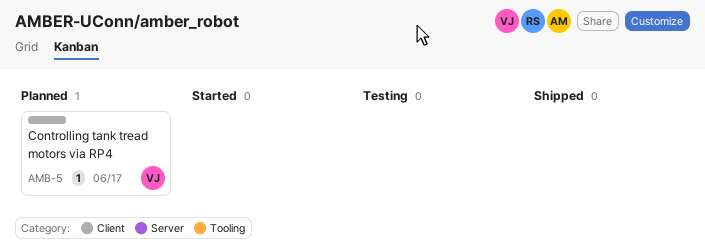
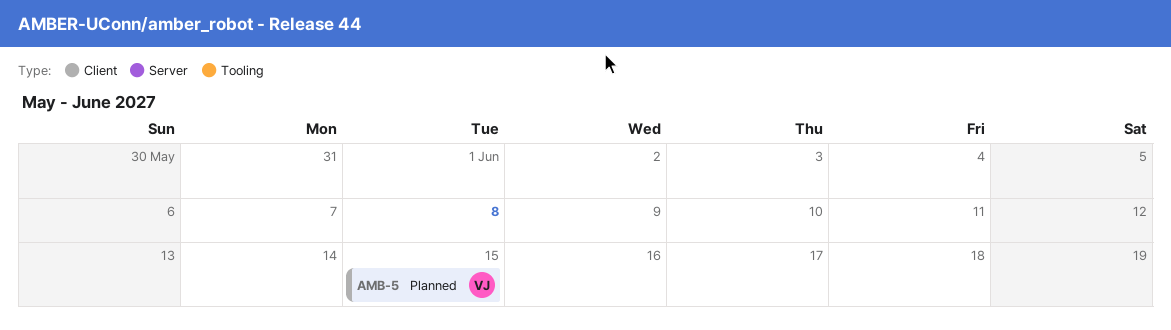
AMB-5, due: Jun 17 -> Jun 15

